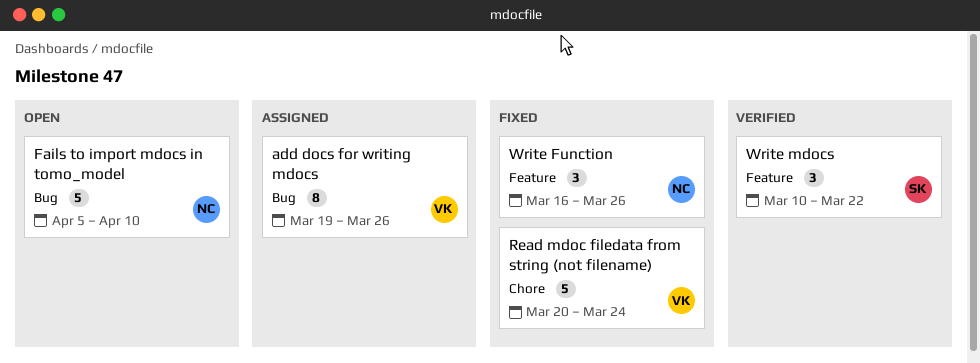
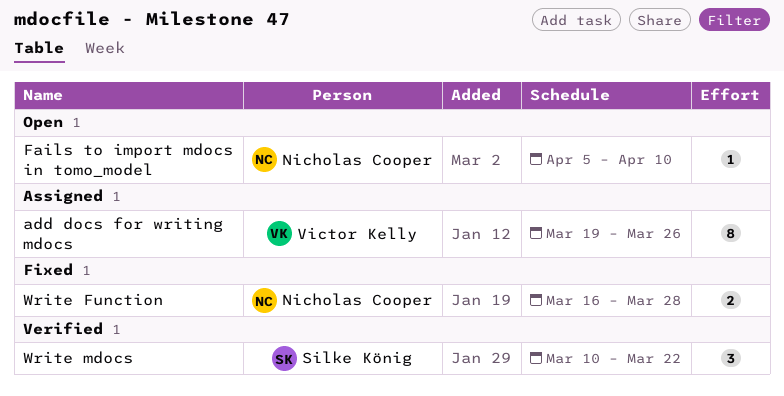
Fails to import mdocs in tomo_model, estimate: 5 -> 1
Read mdoc filedata from string (not filename): present -> none
Write Function, estimate: 3 -> 2
Write Function, due: Mar 26 -> Mar 28

